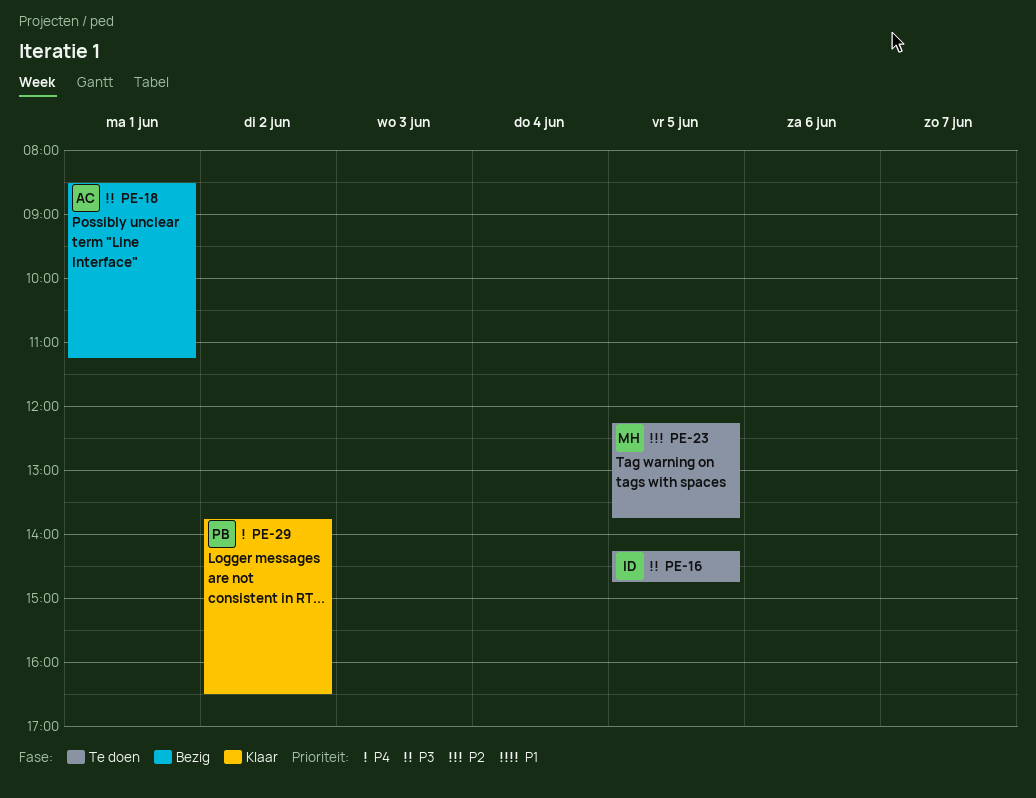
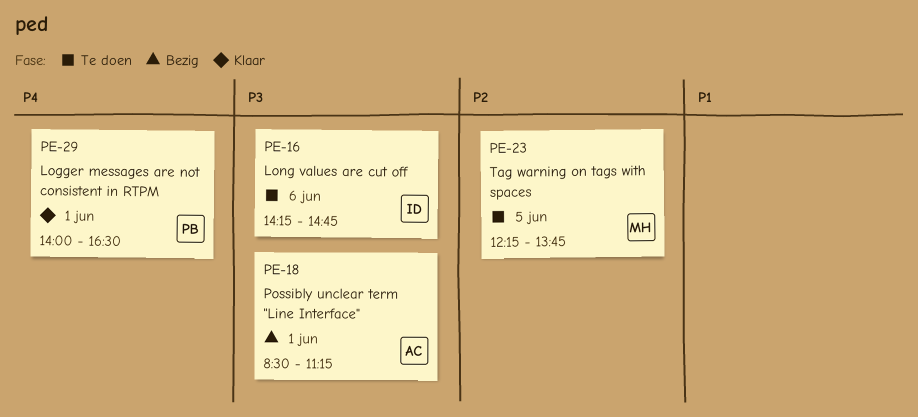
PE-16, day: Jun 5 -> Jun 6
PE-29, day: Jun 2 -> Jun 1
PE-29, begins: 13:45 -> 14:00

